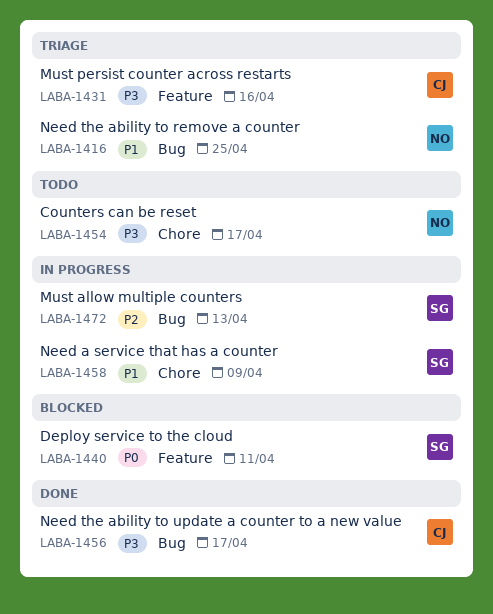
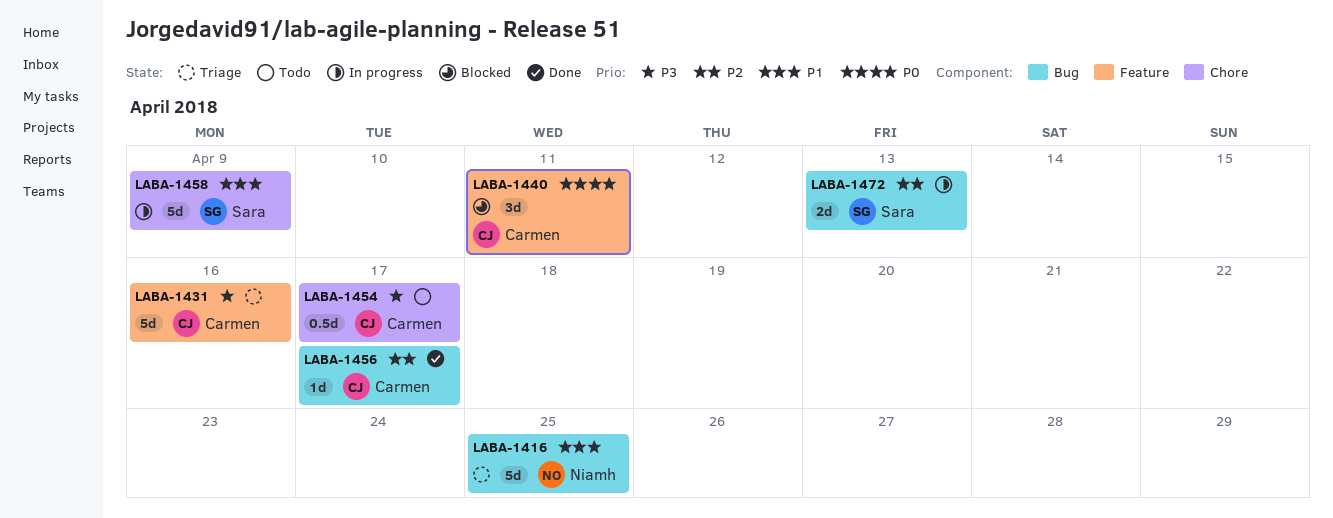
LABA-1440, owner: Sara -> Carmen
LABA-1454, owner: Niamh -> Carmen
LABA-1456, priority: P3 -> P2

